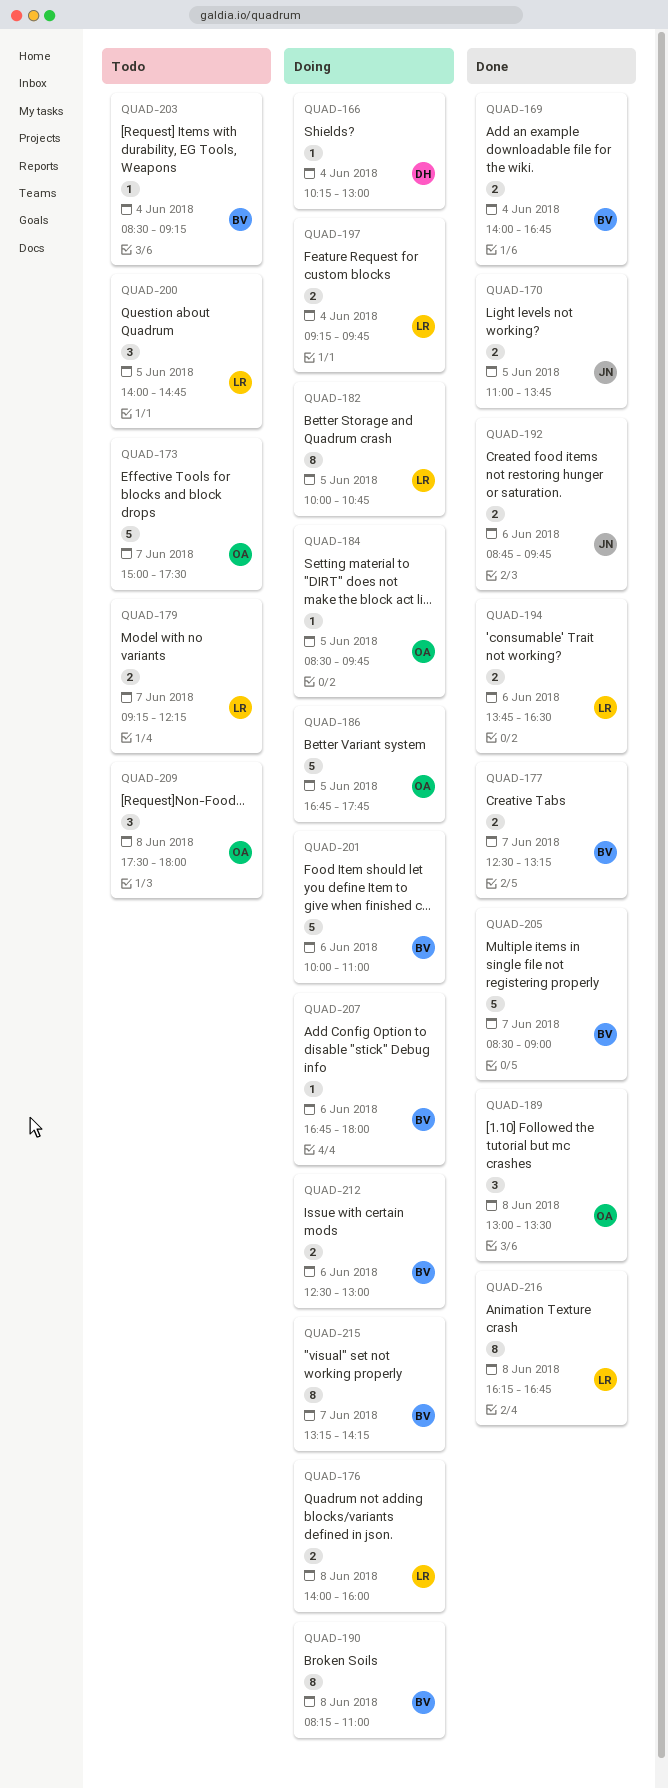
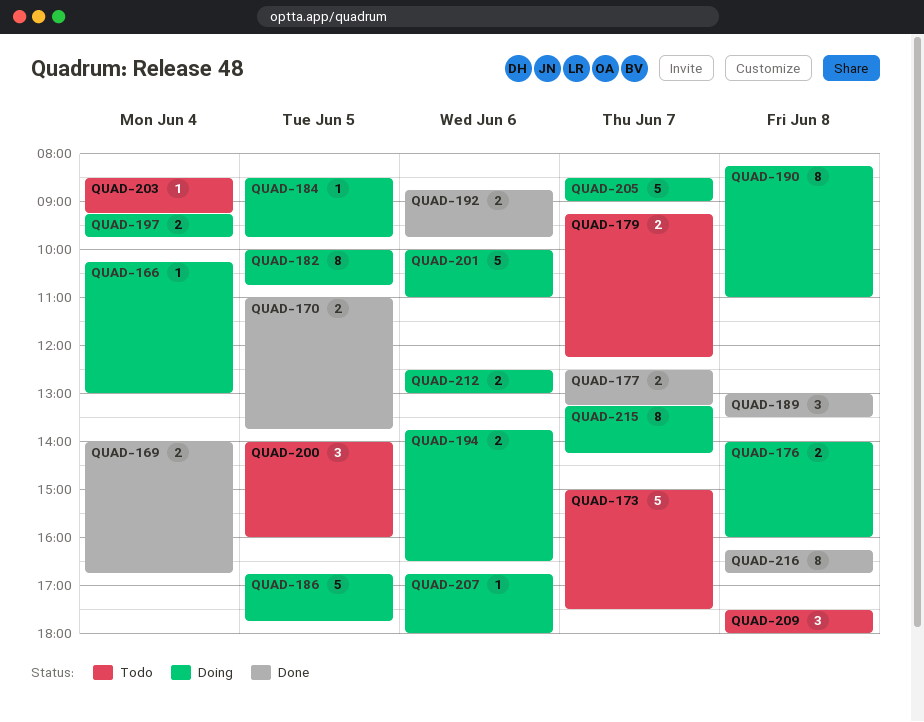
QUAD-194, status: Done -> Doing
QUAD-200, ends: 14:45 -> 16:00
QUAD-205, status: Done -> Doing

